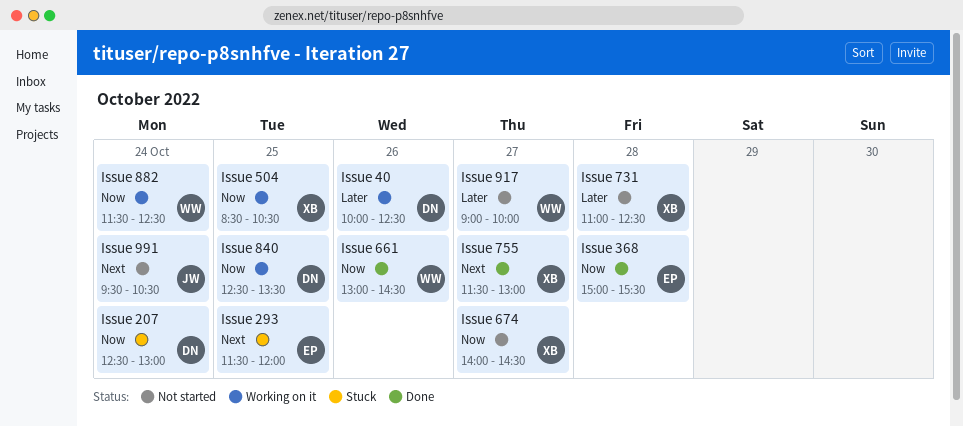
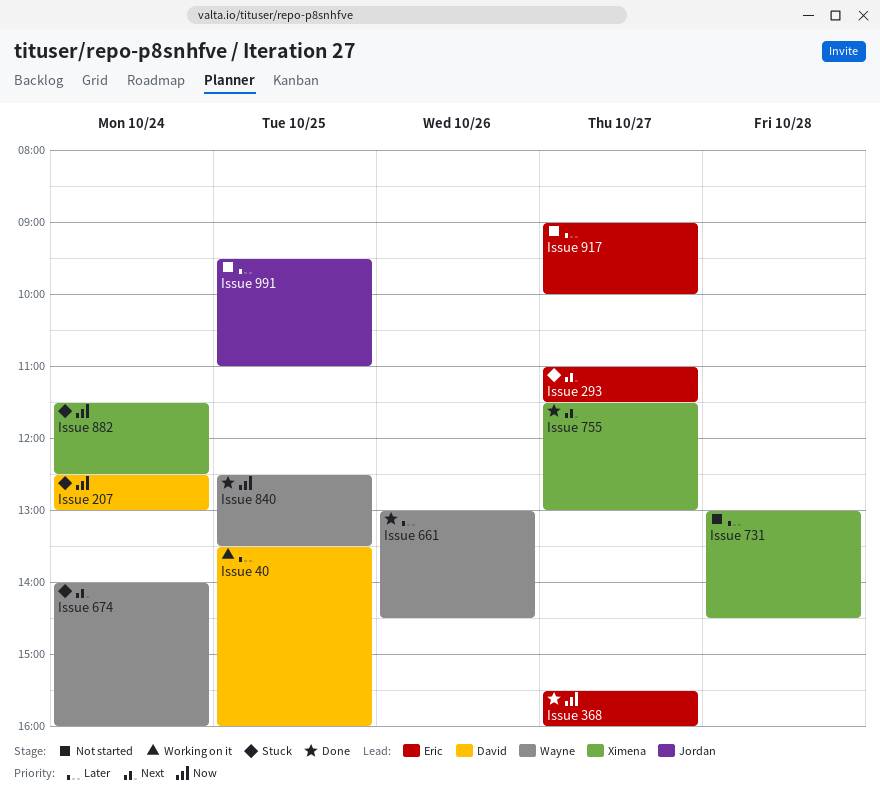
Issue 293, day: Oct 25 -> Oct 27
Issue 293, begins: 11:30 -> 11:00
Issue 293, ends: 12:00 -> 11:30
Issue 368, day: Oct 28 -> Oct 27
Issue 368, begins: 15:00 -> 15:30
Issue 368, ends: 15:30 -> 16:00
Issue 40, day: Oct 26 -> Oct 25
Issue 40, begins: 10:00 -> 13:30
Issue 40, ends: 12:30 -> 16:00
Issue 504: present -> none
Issue 661, priority: Now -> Later
Issue 674, status: Not started -> Stuck
Issue 674, owner: Ximena -> Wayne
Issue 674, priority: Now -> Next
Issue 674, day: Oct 27 -> Oct 24
Issue 674, ends: 14:30 -> 16:00
Issue 731, begins: 11:00 -> 13:00
Issue 731, ends: 12:30 -> 14:30
Issue 840, status: Working on it -> Done
Issue 840, owner: David -> Wayne
Issue 882, status: Working on it -> Stuck
Issue 882, owner: Wayne -> Ximena
Issue 917, owner: Wayne -> Eric
Issue 991, priority: Next -> Later
Issue 991, day: Oct 24 -> Oct 25
Issue 991, ends: 10:30 -> 11:00

